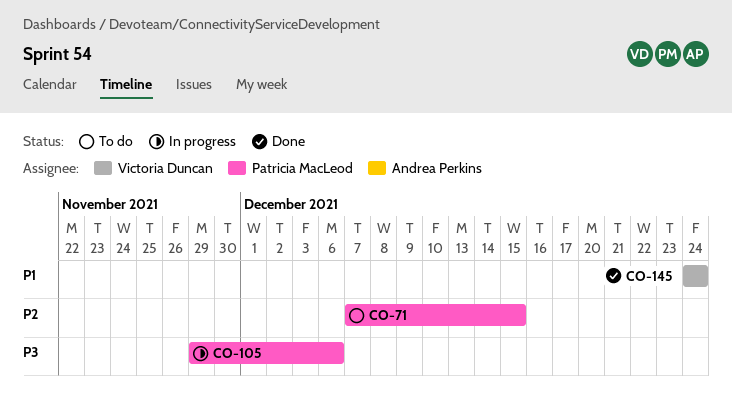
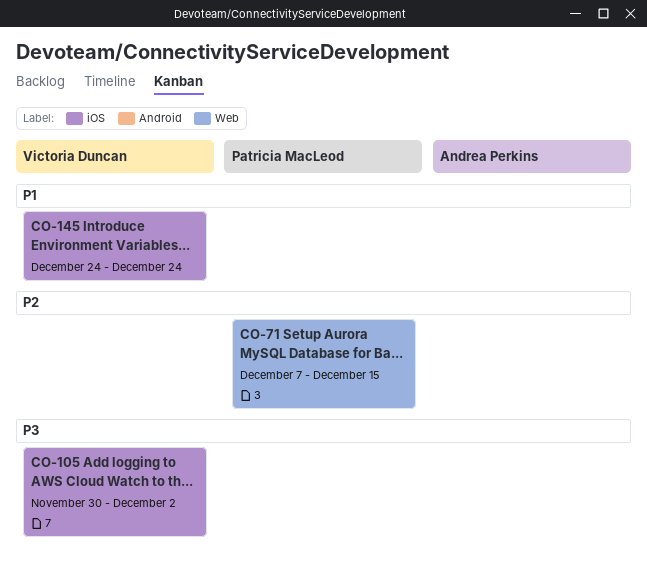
CO-105, owner: Patricia MacLeod -> Victoria Duncan
CO-105, start: Nov 29 -> Nov 30
CO-105, due: Dec 6 -> Dec 2

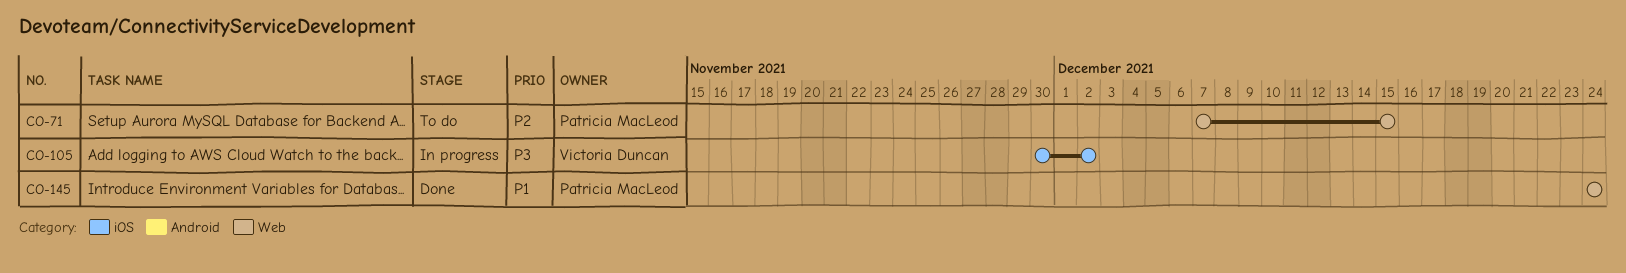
CO-145, owner: Victoria Duncan -> Patricia MacLeod
CO-145, label: iOS -> Web

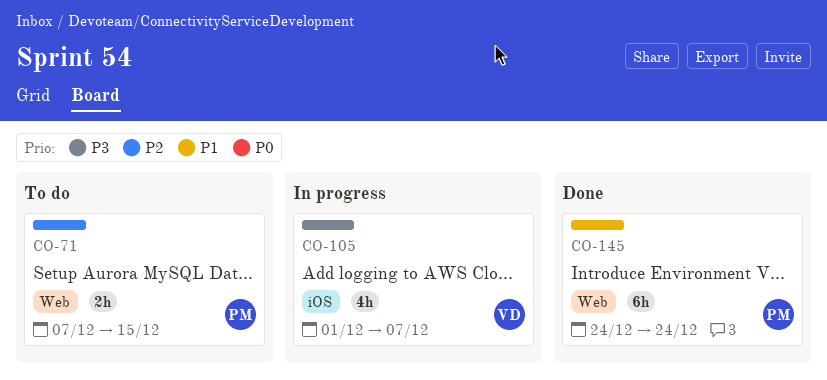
CO-105, start: Nov 30 -> Dec 1
CO-105, due: Dec 2 -> Dec 7

